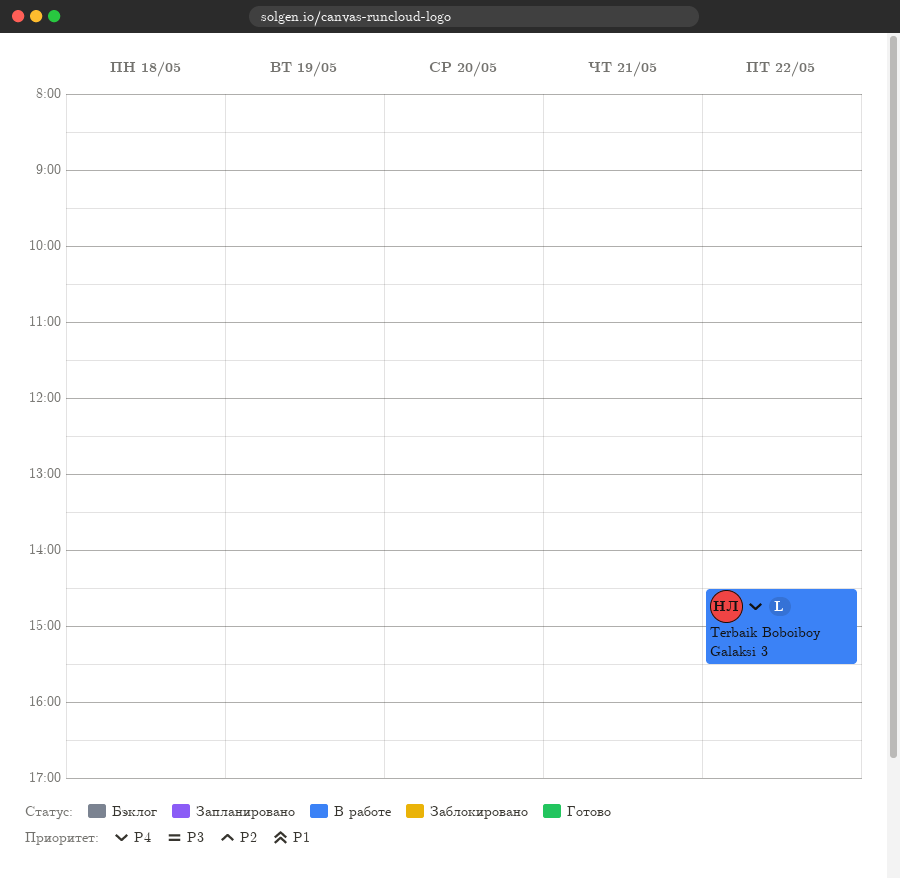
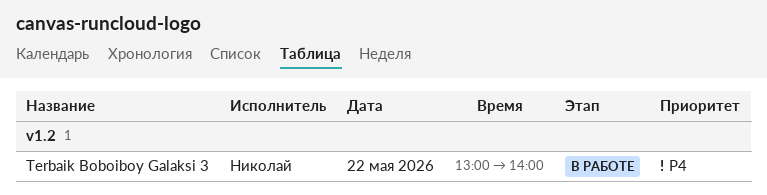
Terbaik Boboiboy Galaksi 3, begins: 14:30 -> 13:00
Terbaik Boboiboy Galaksi 3, ends: 15:30 -> 14:00

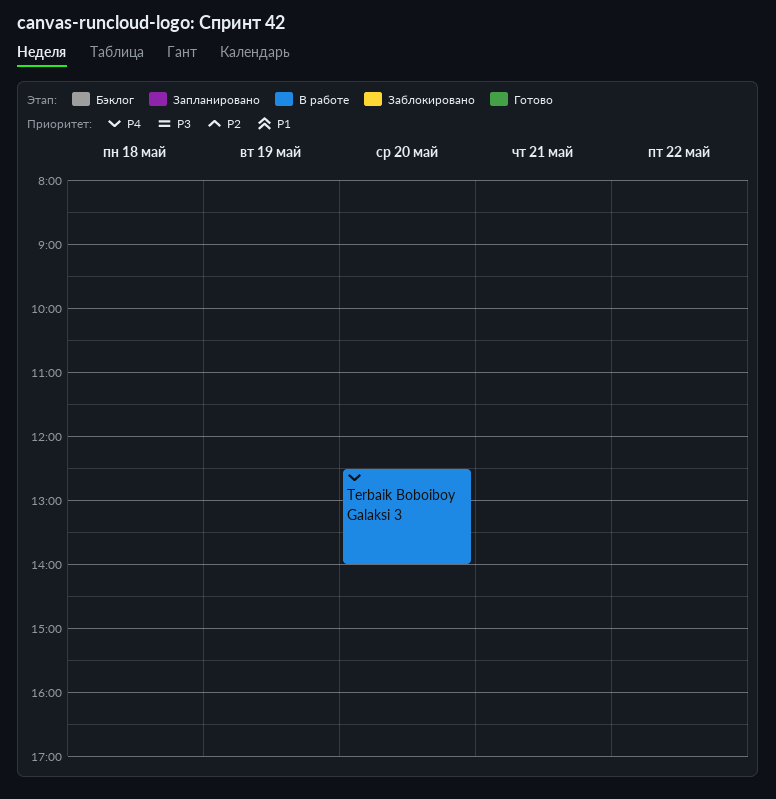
Terbaik Boboiboy Galaksi 3, day: May 22 -> May 20
Terbaik Boboiboy Galaksi 3, begins: 13:00 -> 12:30

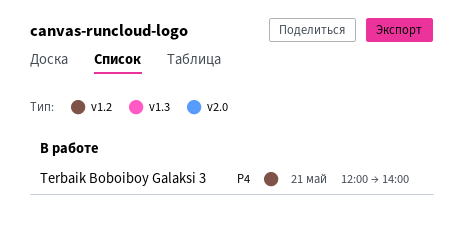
Terbaik Boboiboy Galaksi 3, day: May 20 -> May 21
Terbaik Boboiboy Galaksi 3, begins: 12:30 -> 12:00

